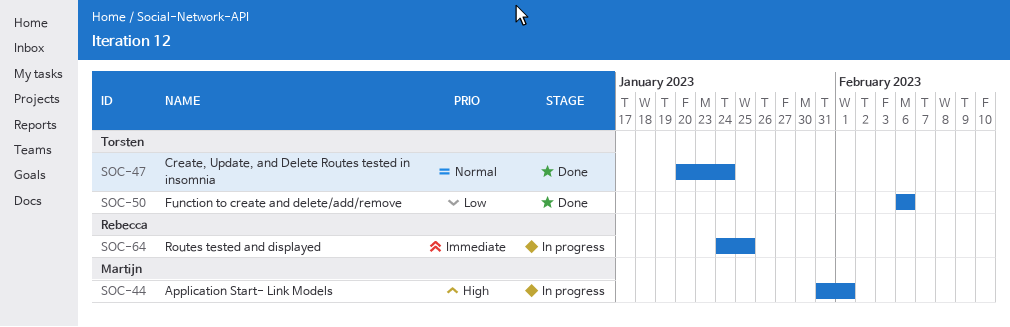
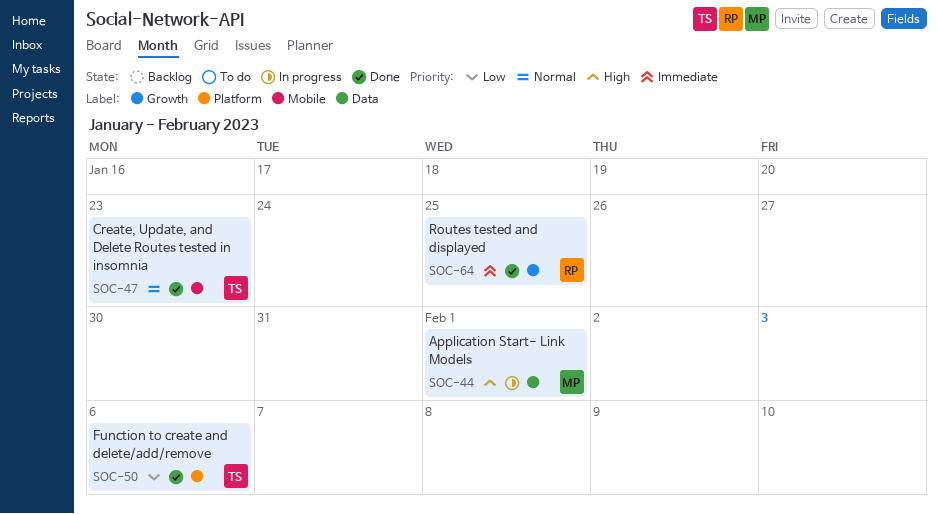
SOC-47, due: Jan 24 -> Jan 23
SOC-64, status: In progress -> Done

